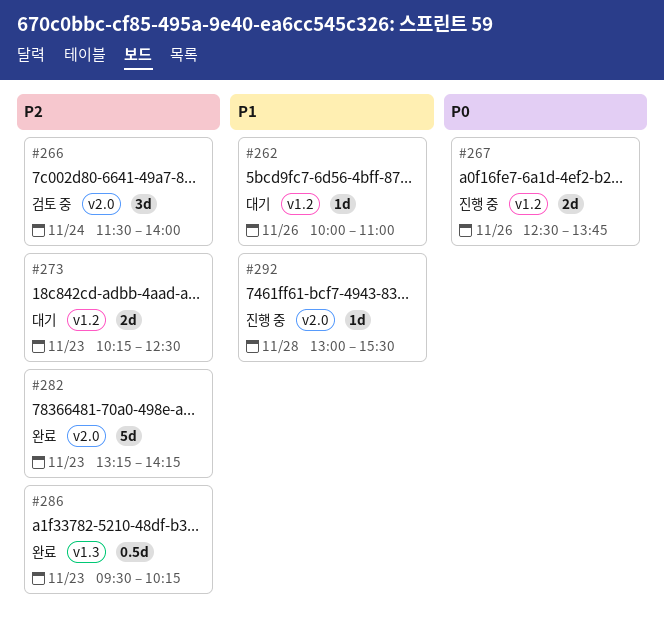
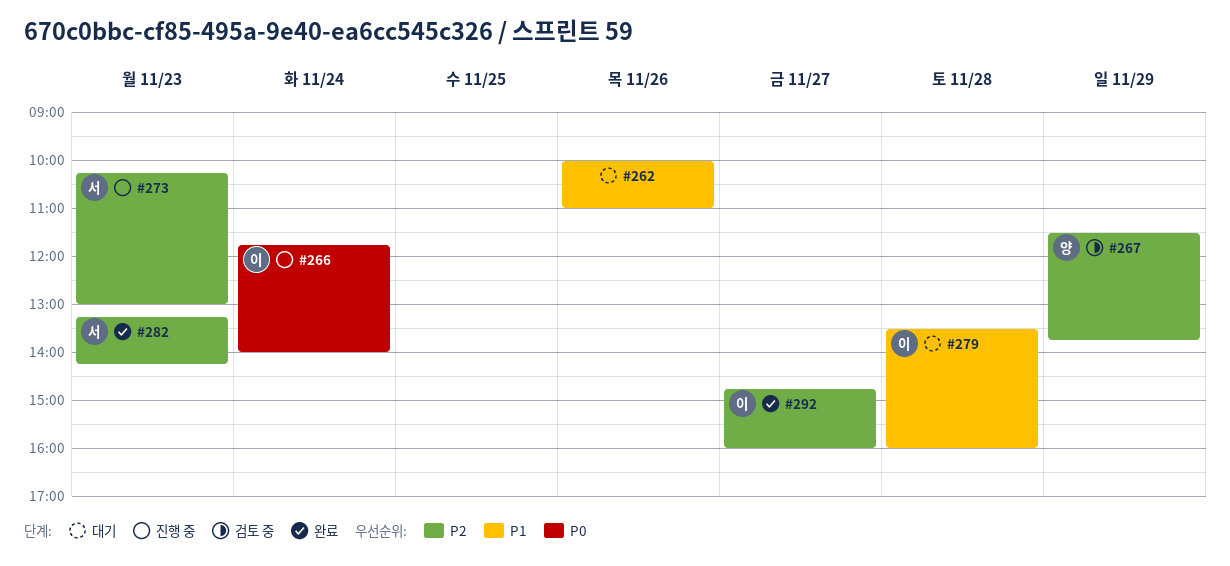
#266, status: 검토 중 -> 진행 중
#266, priority: P2 -> P0
#266, begins: 11:30 -> 11:45
#267, status: 진행 중 -> 검토 중
#267, priority: P0 -> P2
#267, day: Nov 26 -> Nov 29
#267, begins: 12:30 -> 11:30
#273, status: 대기 -> 진행 중
#273, ends: 12:30 -> 13:00
#279: none -> present
#286: present -> none
#292, status: 진행 중 -> 완료
#292, priority: P1 -> P2
#292, day: Nov 28 -> Nov 27
#292, begins: 13:00 -> 14:45
#292, ends: 15:30 -> 16:00

